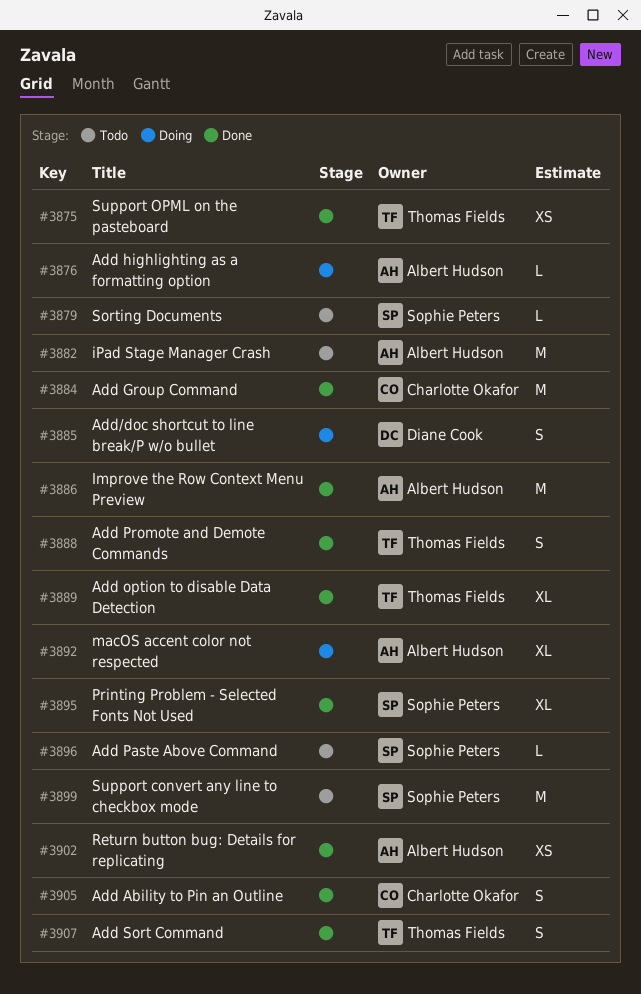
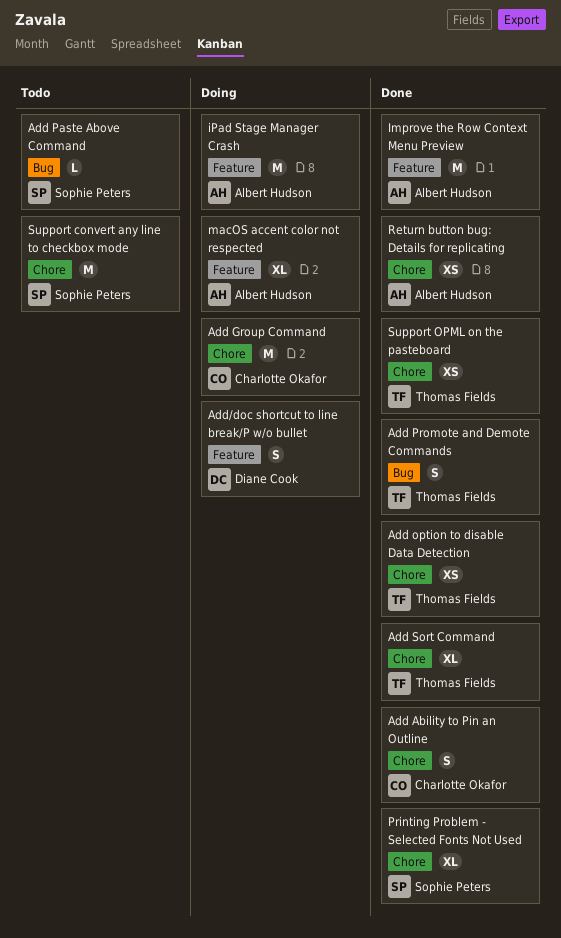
Add Group Command, status: Done -> Doing
Add highlighting as a formatting option: present -> none
Add option to disable Data Detection, estimate: XL -> XS
Add Sort Command, estimate: S -> XL
iPad Stage Manager Crash, status: Todo -> Doing
Sorting Documents: present -> none

